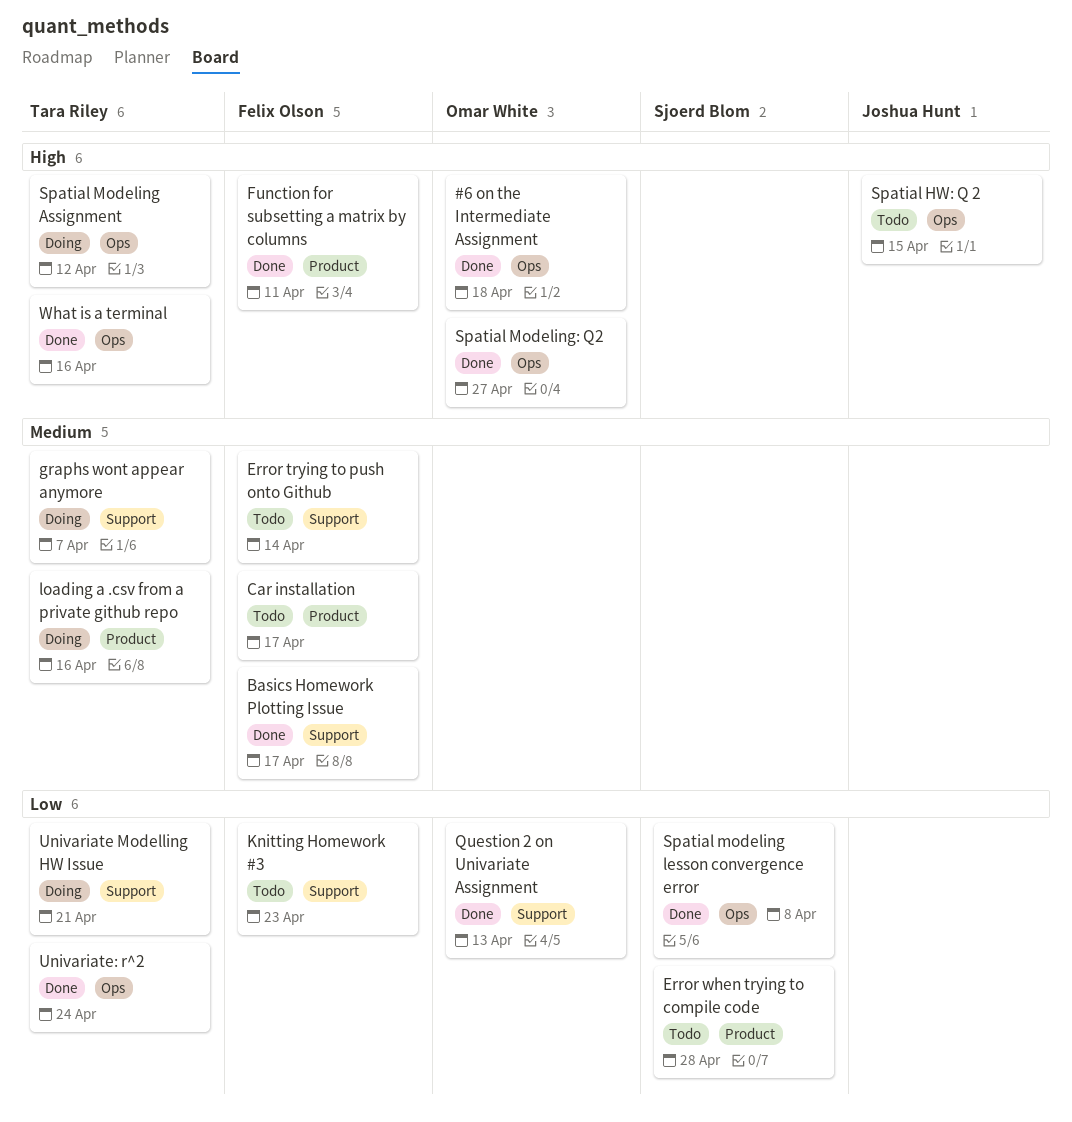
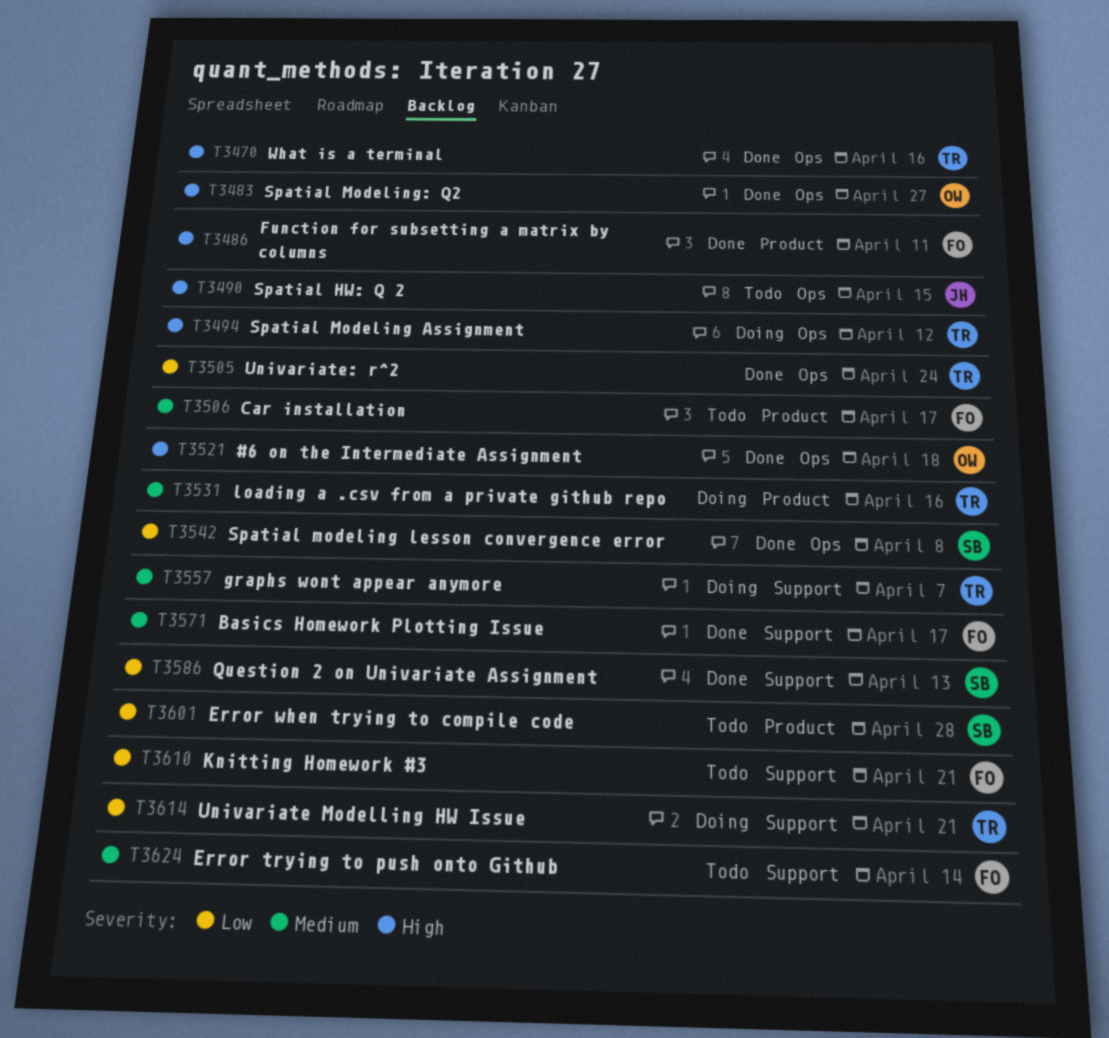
Knitting Homework #3, due: Apr 23 -> Apr 21
Question 2 on Univariate Assignment, owner: Omar White -> Sjoerd Blom

